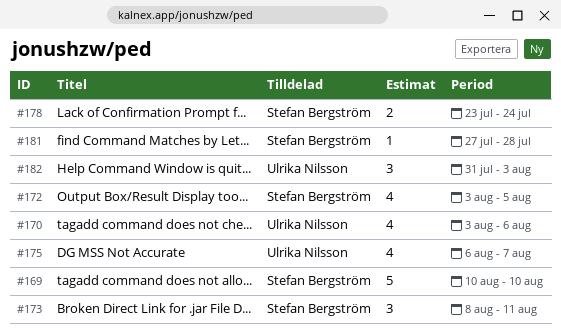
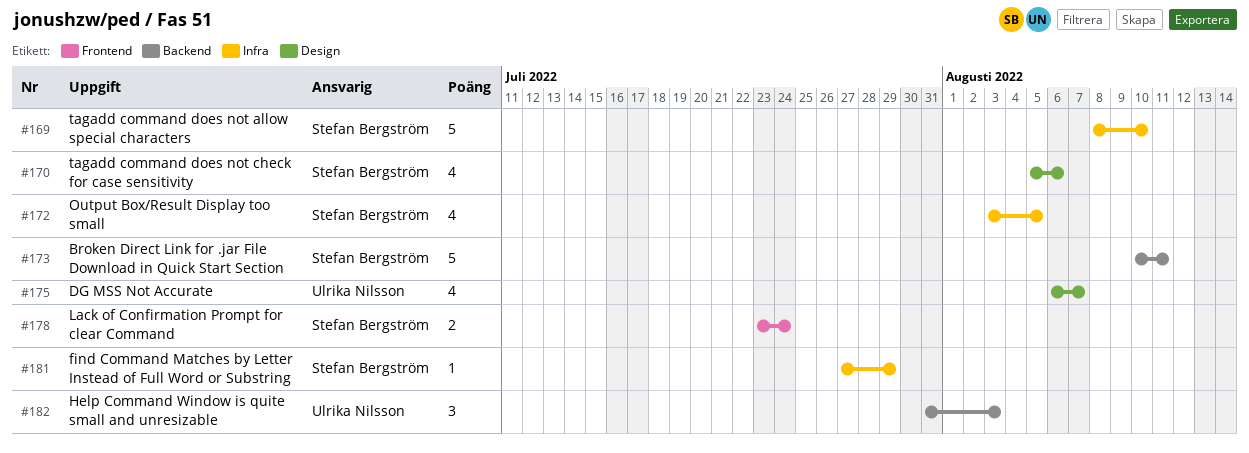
#169, start: Aug 10 -> Aug 8
#170, owner: Ulrika Nilsson -> Stefan Bergström
#170, start: Aug 3 -> Aug 5
#173, estimate: 3 -> 5
#173, start: Aug 8 -> Aug 10
#181, due: Jul 28 -> Jul 29

